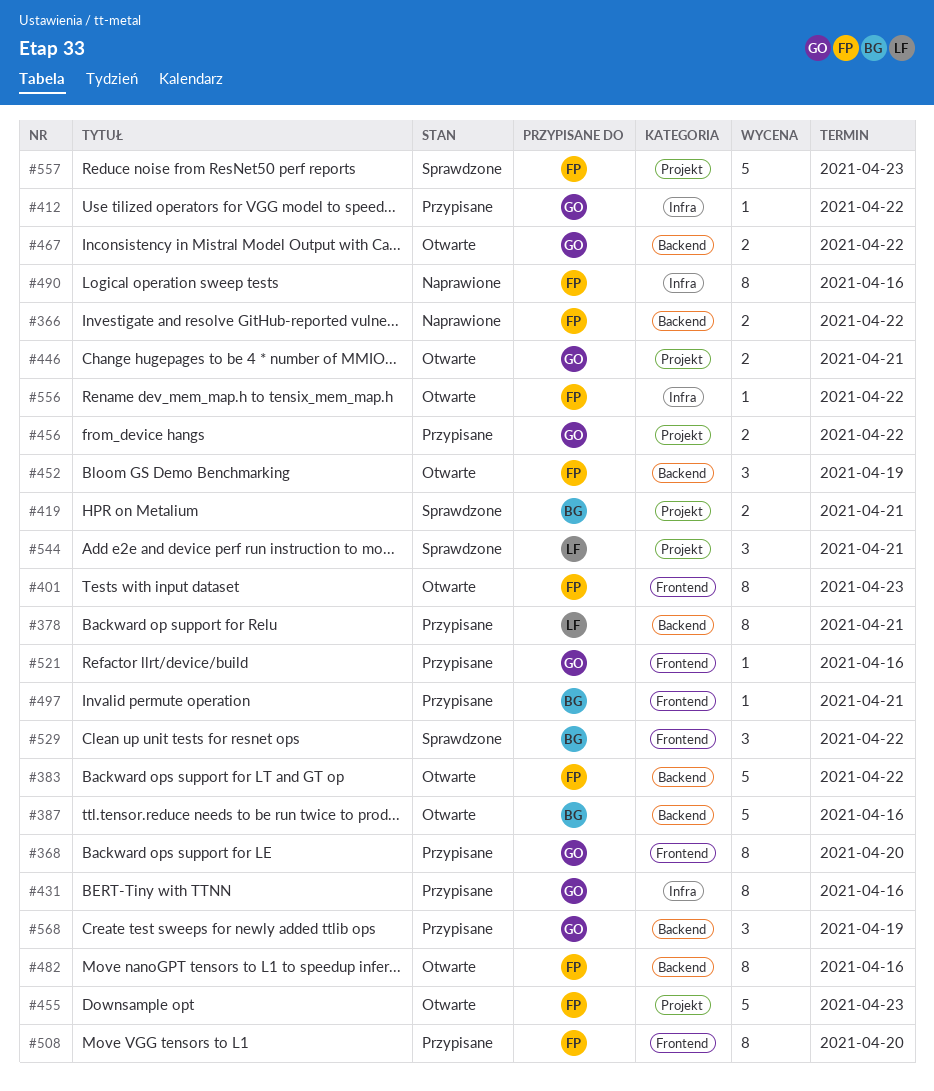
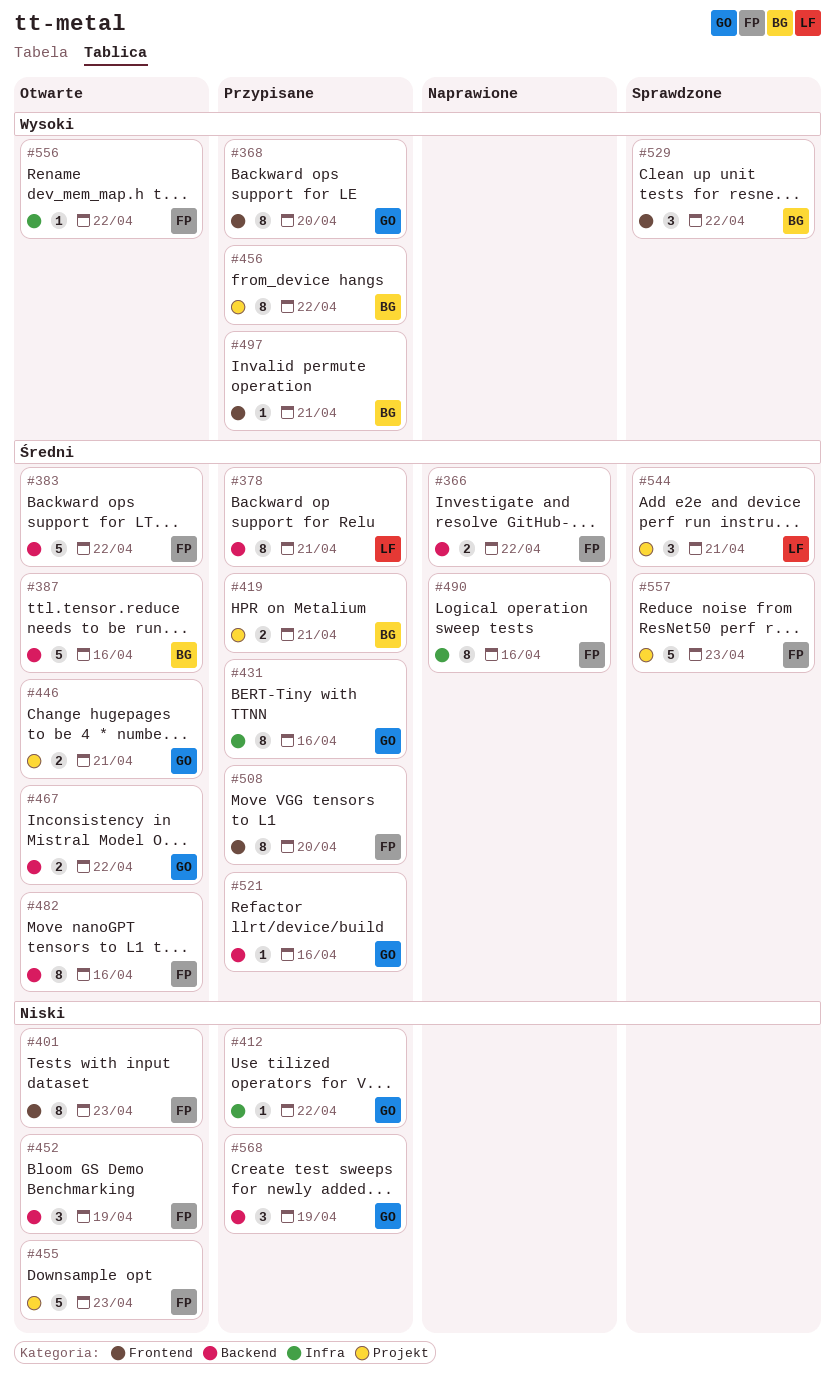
#419, status: Sprawdzone -> Przypisane
#456, owner: GO -> BG
#456, estimate: 2 -> 8
#521, label: Frontend -> Backend

